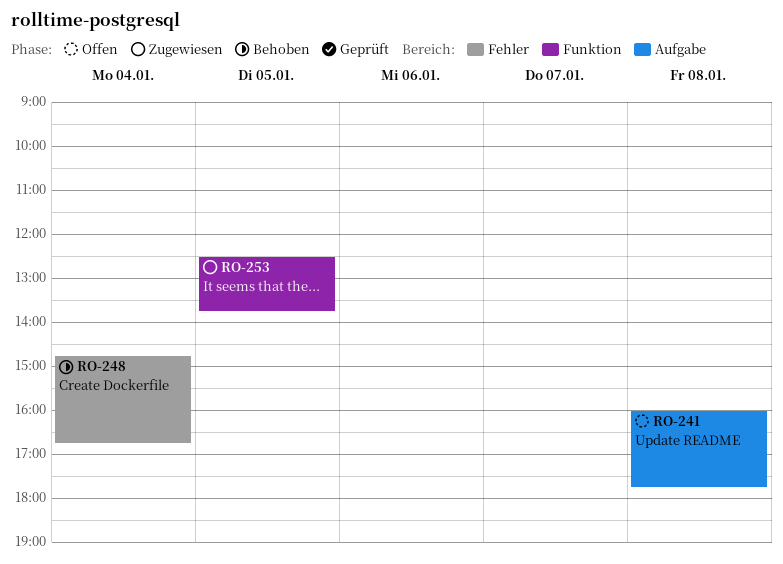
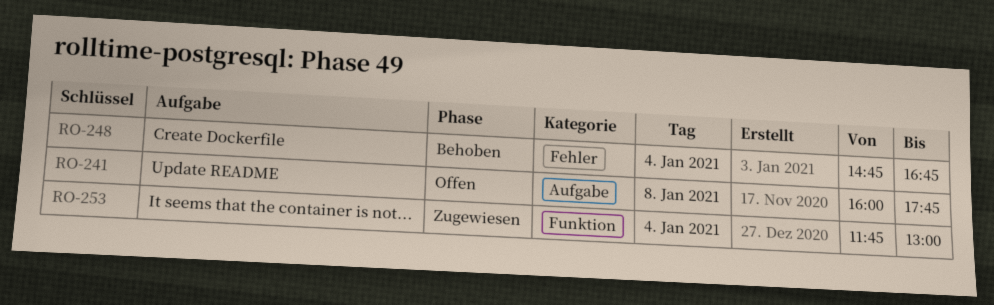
RO-253, day: Jan 5 -> Jan 4
RO-253, begins: 12:30 -> 11:45
RO-253, ends: 13:45 -> 13:00

